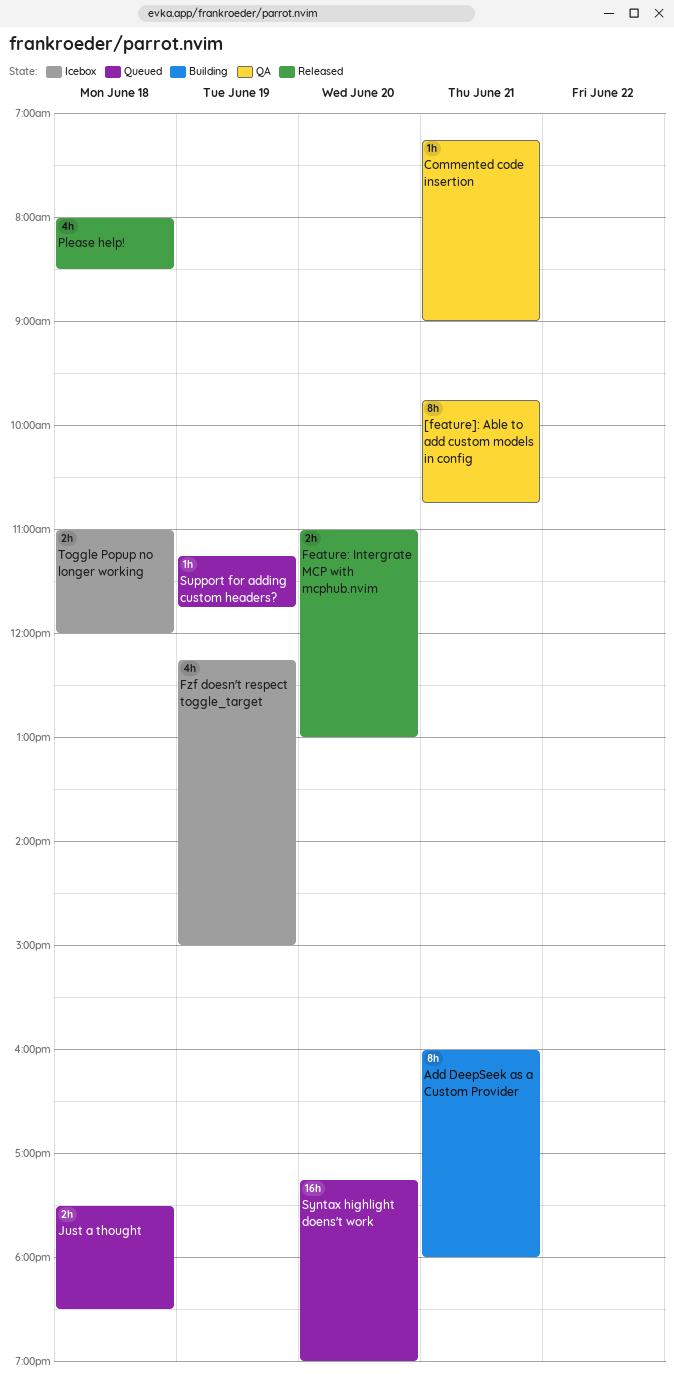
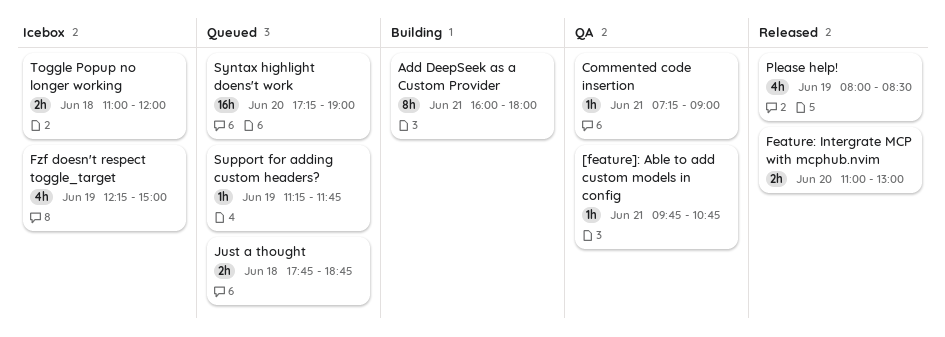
[feature]: Able to add custom models in config, estimate: 8h -> 1h
Just a thought, begins: 17:30 -> 17:45
Just a thought, ends: 18:30 -> 18:45
Please help!, day: Jun 18 -> Jun 19

